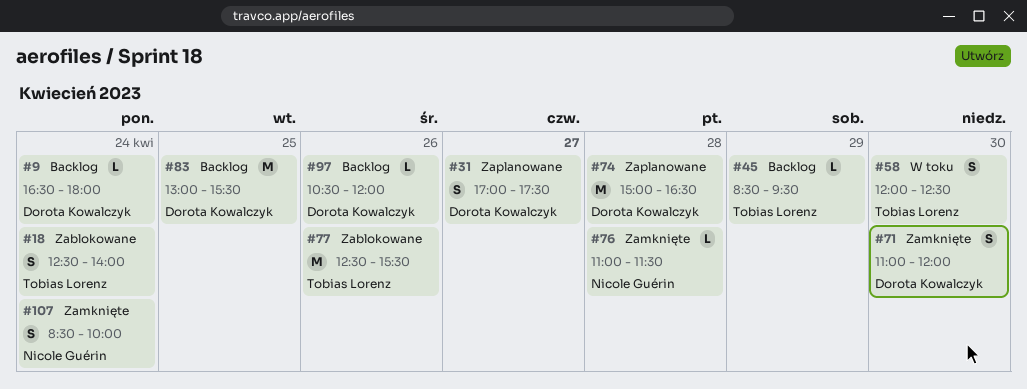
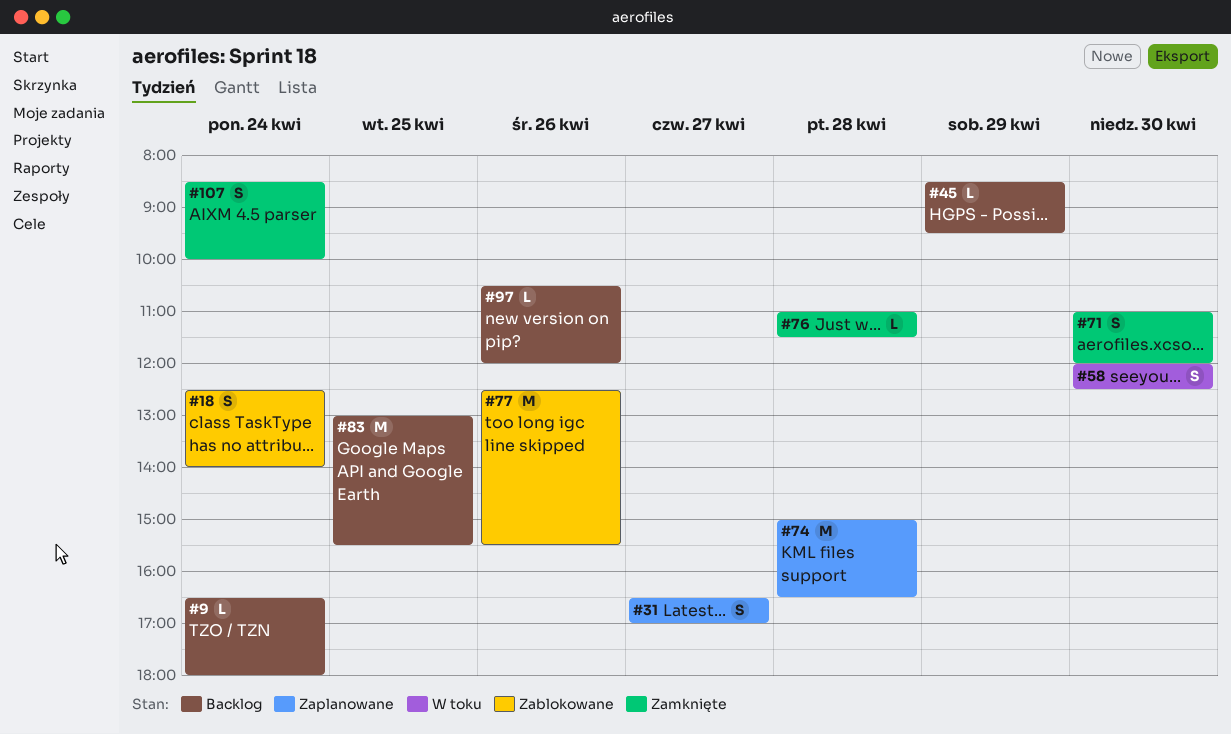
#31, begins: 17:00 -> 16:30
#31, ends: 17:30 -> 17:00

